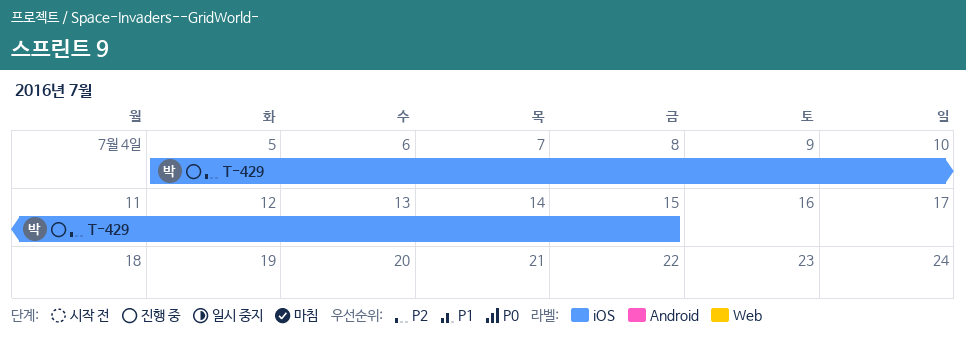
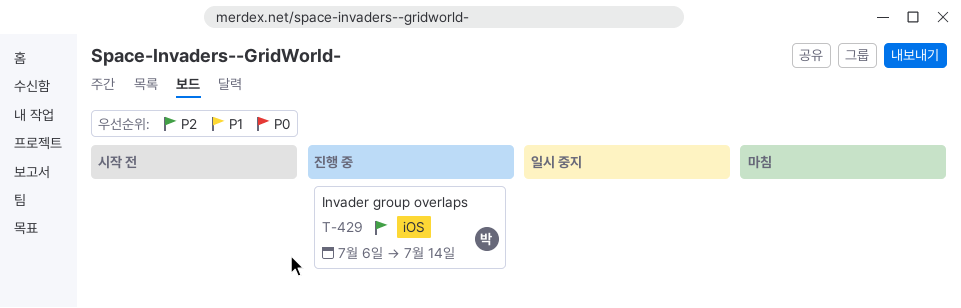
T-429, start: Jul 5 -> Jul 6
T-429, due: Jul 15 -> Jul 14

